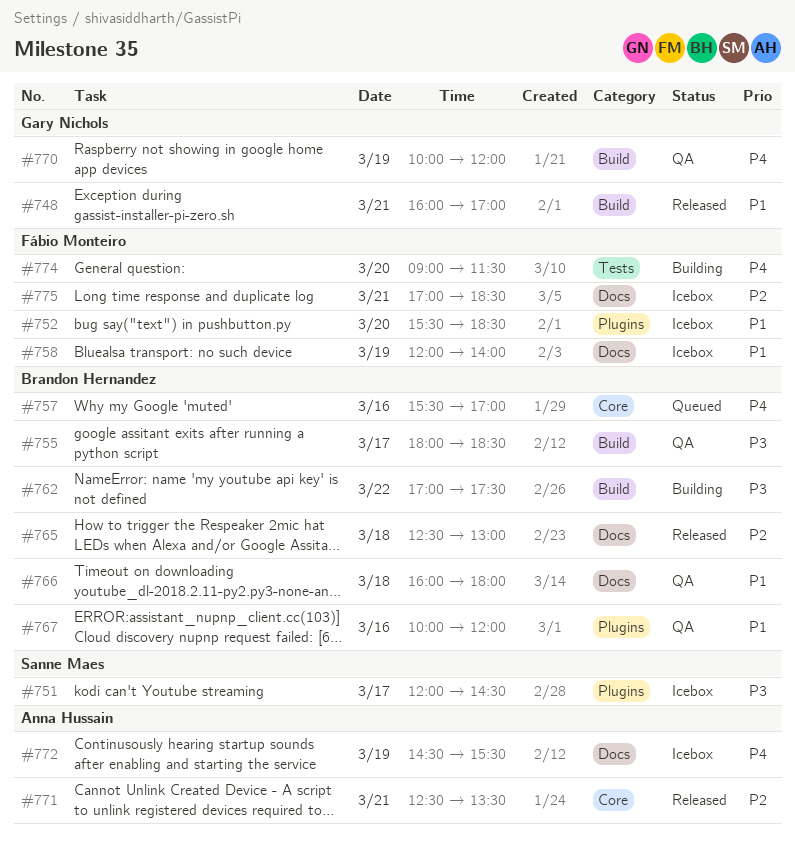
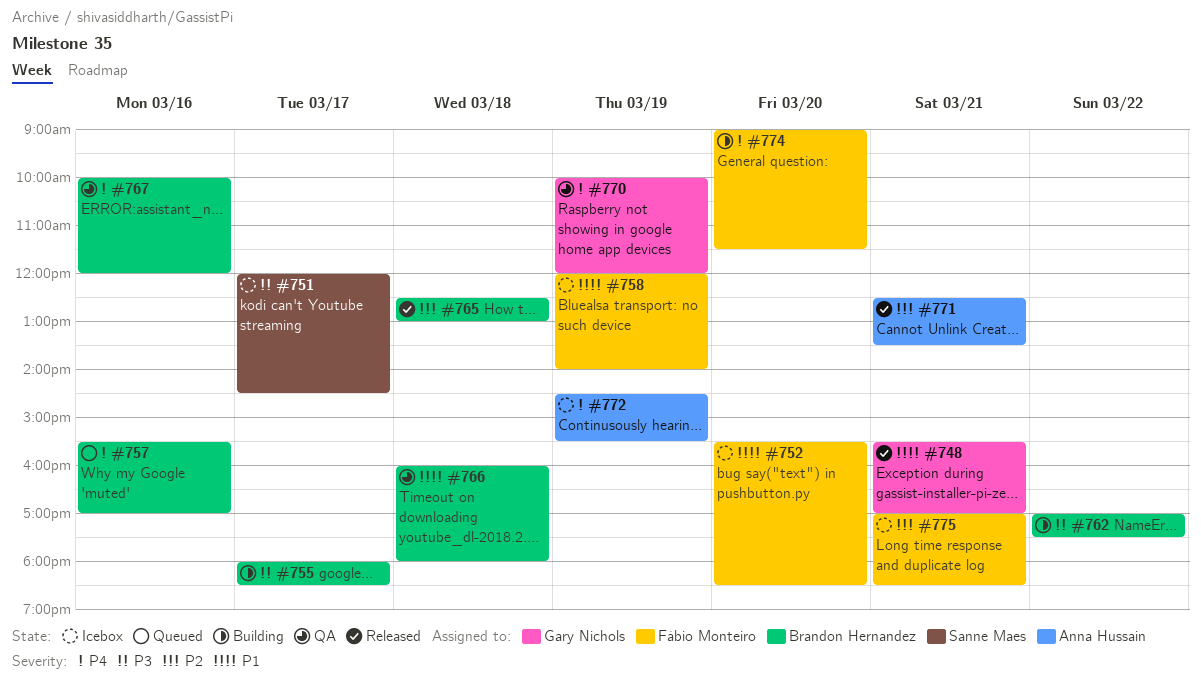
#748, begins: 16:00 -> 15:30
#755, status: QA -> Building
#767, priority: P1 -> P4

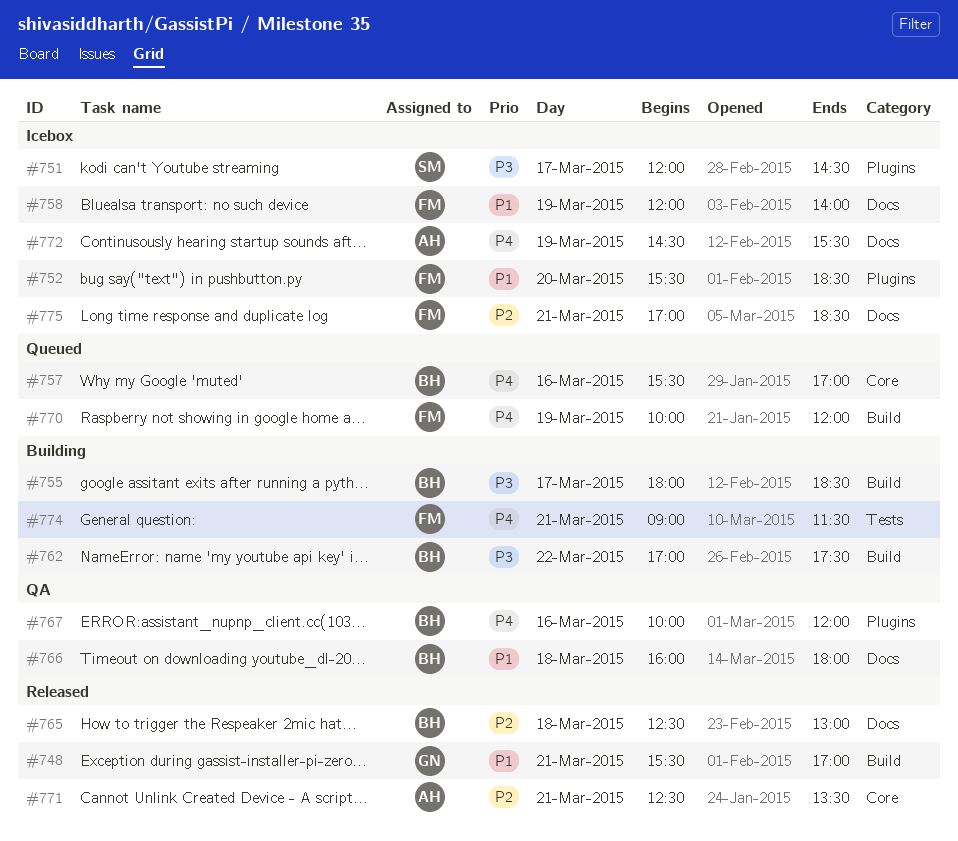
#770, status: QA -> Queued
#770, owner: Gary Nichols -> Fábio Monteiro
#774, day: Mar 20 -> Mar 21

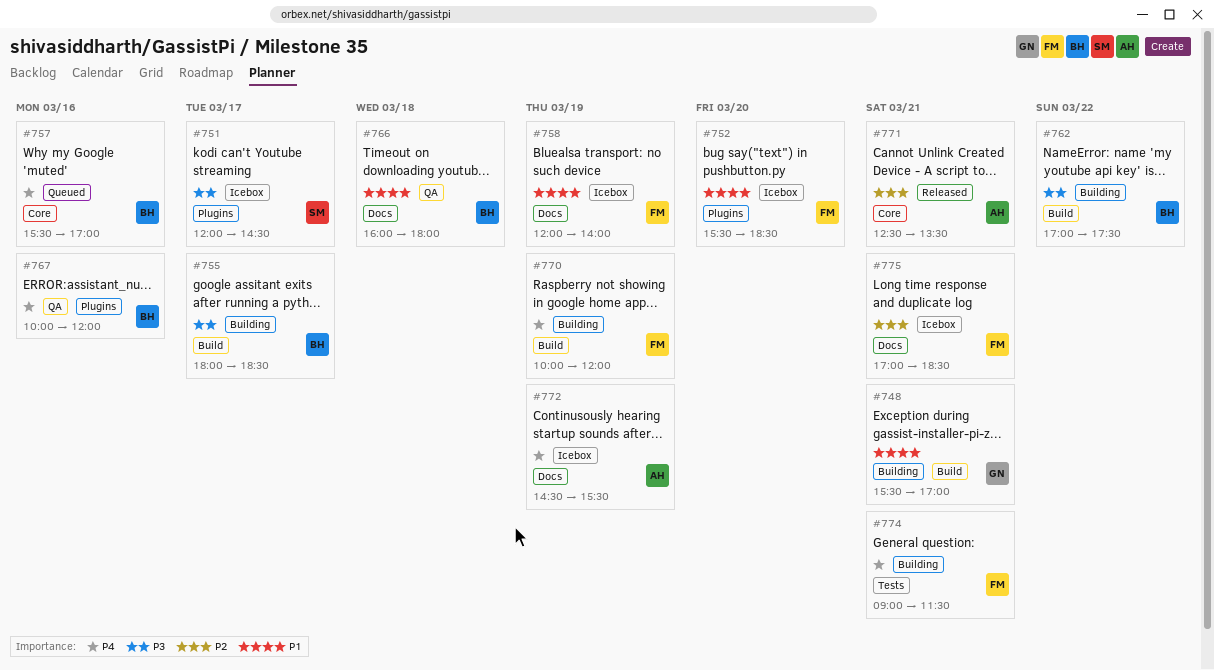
#748, status: Released -> Building
#765: present -> none
#770, status: Queued -> Building

